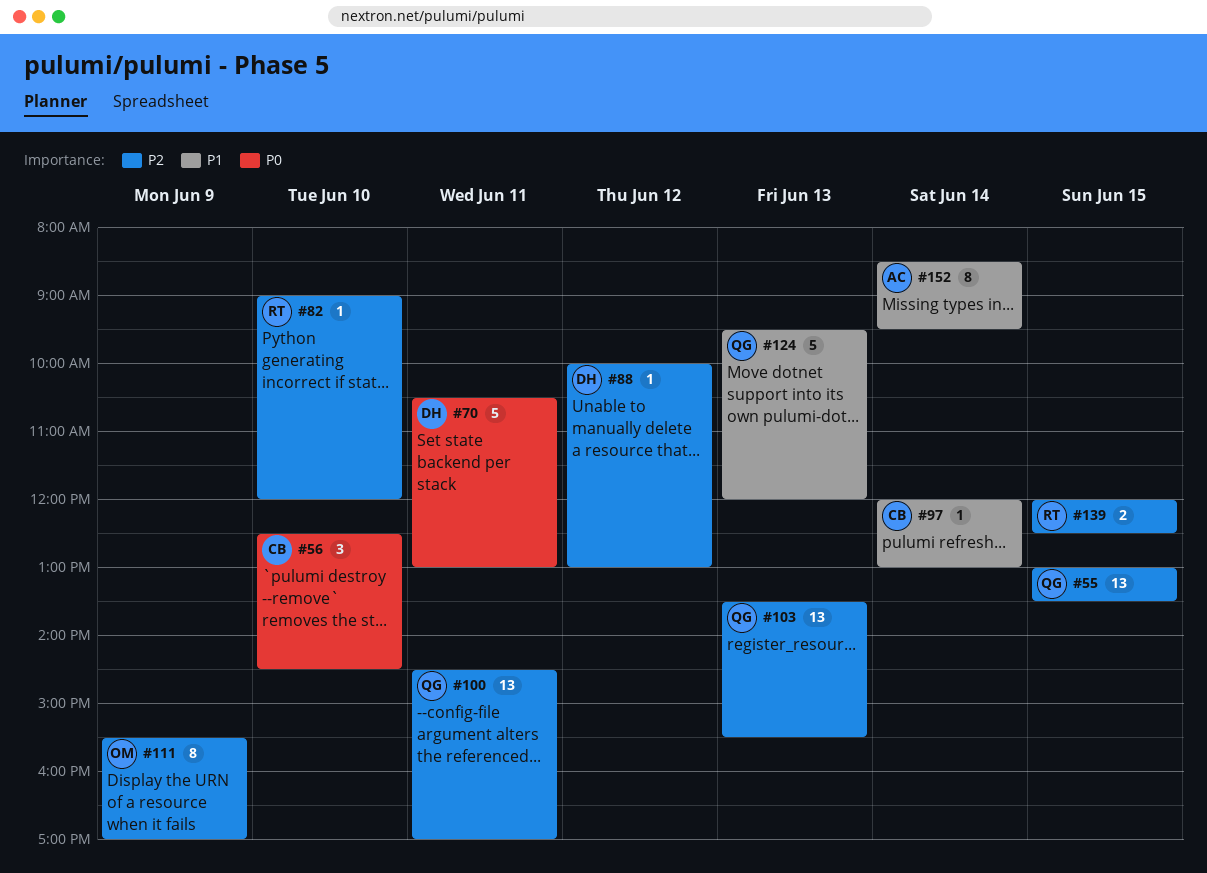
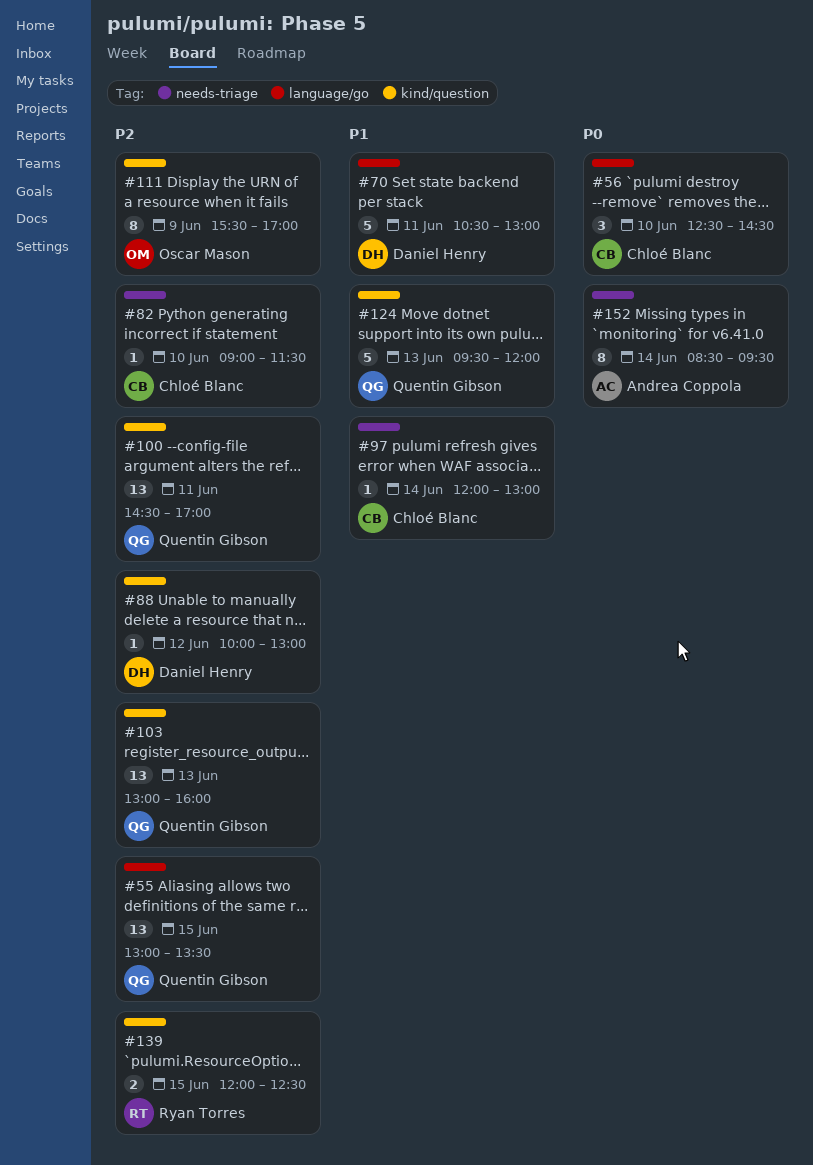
#70, priority: P0 -> P1
#82, owner: Ryan Torres -> Chloé Blanc
#82, ends: 12:00 -> 11:30
#103, begins: 13:30 -> 13:00
#103, ends: 15:30 -> 16:00
#152, priority: P1 -> P0

